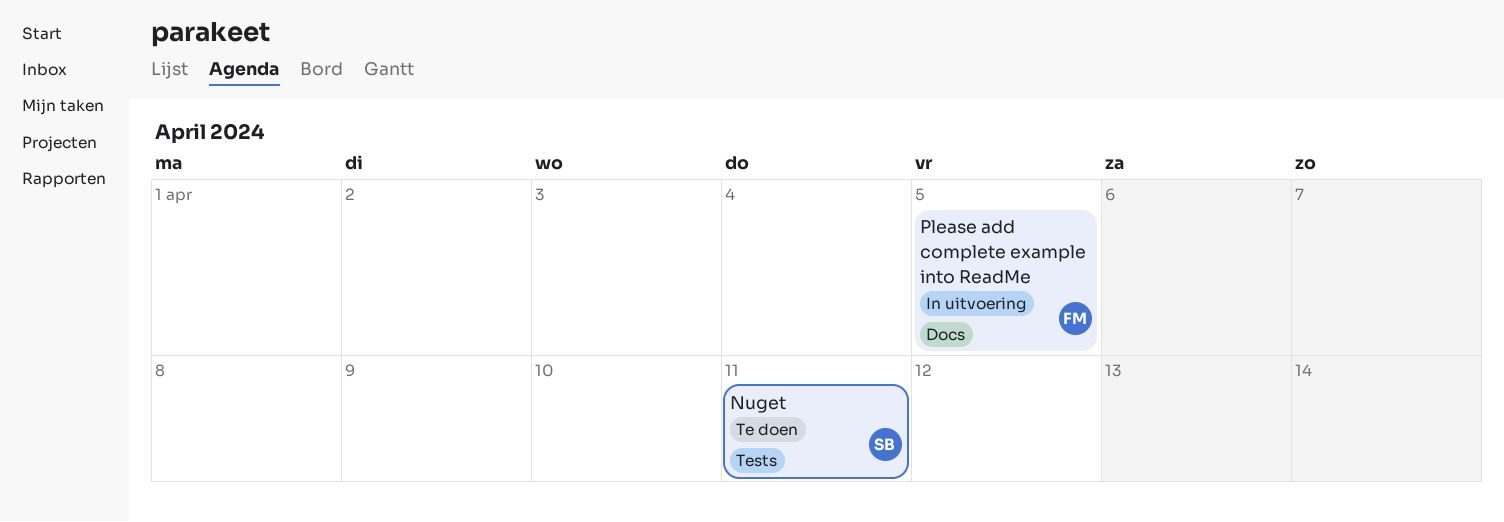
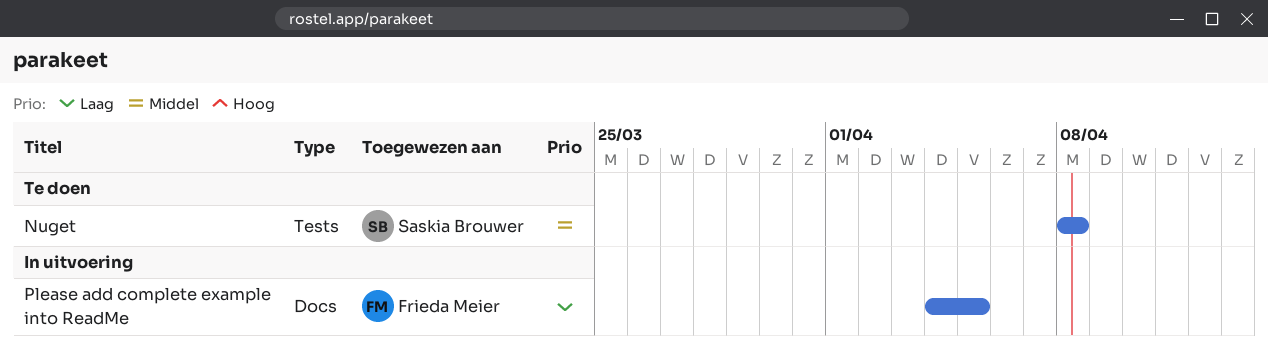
Nuget, due: Apr 11 -> Apr 8

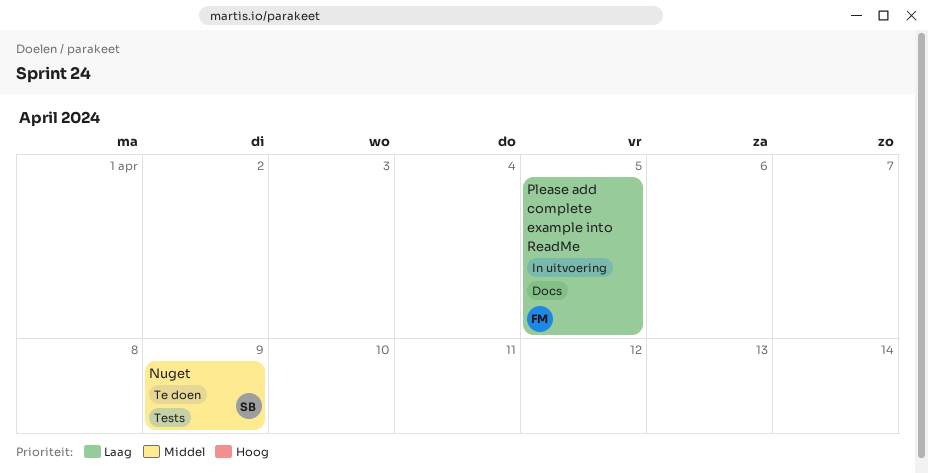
Nuget, due: Apr 8 -> Apr 9

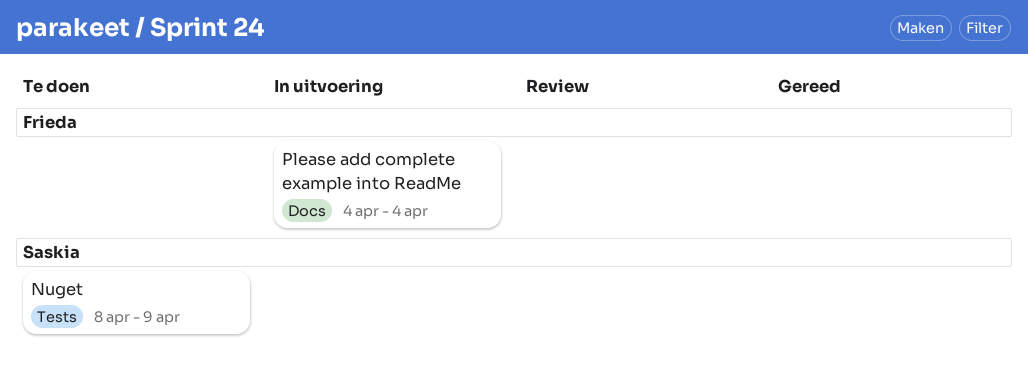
Please add complete example into ReadMe, due: Apr 5 -> Apr 4

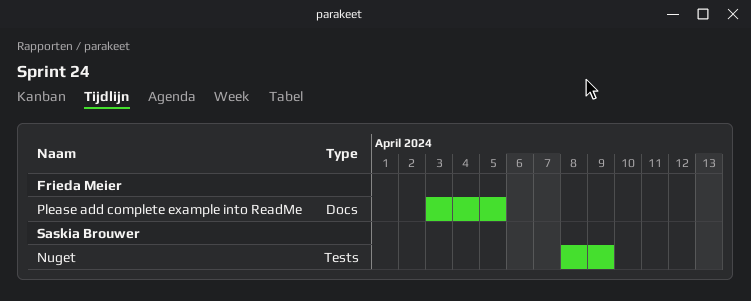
Please add complete example into ReadMe, start: Apr 4 -> Apr 3
Please add complete example into ReadMe, due: Apr 4 -> Apr 5

